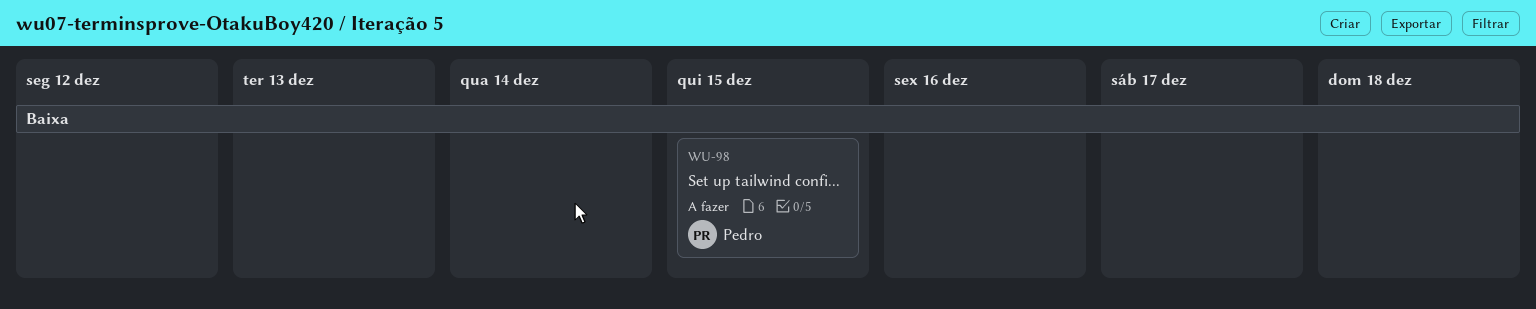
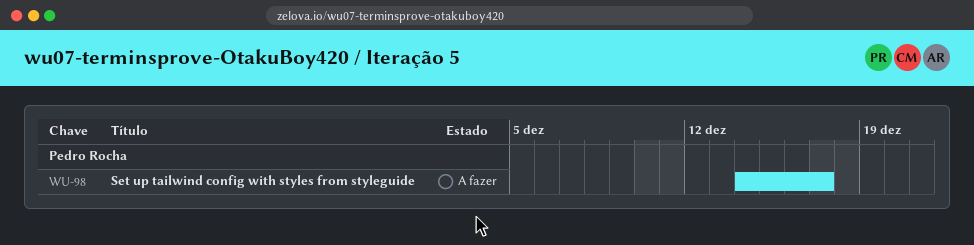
WU-98, due: Dec 15 -> Dec 17

